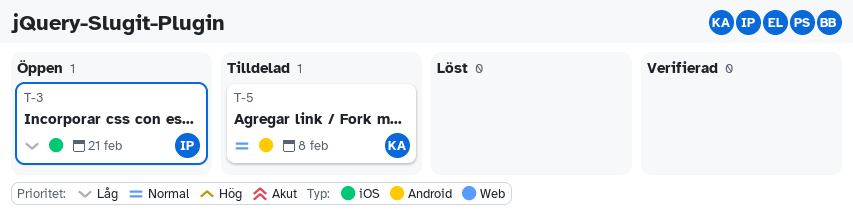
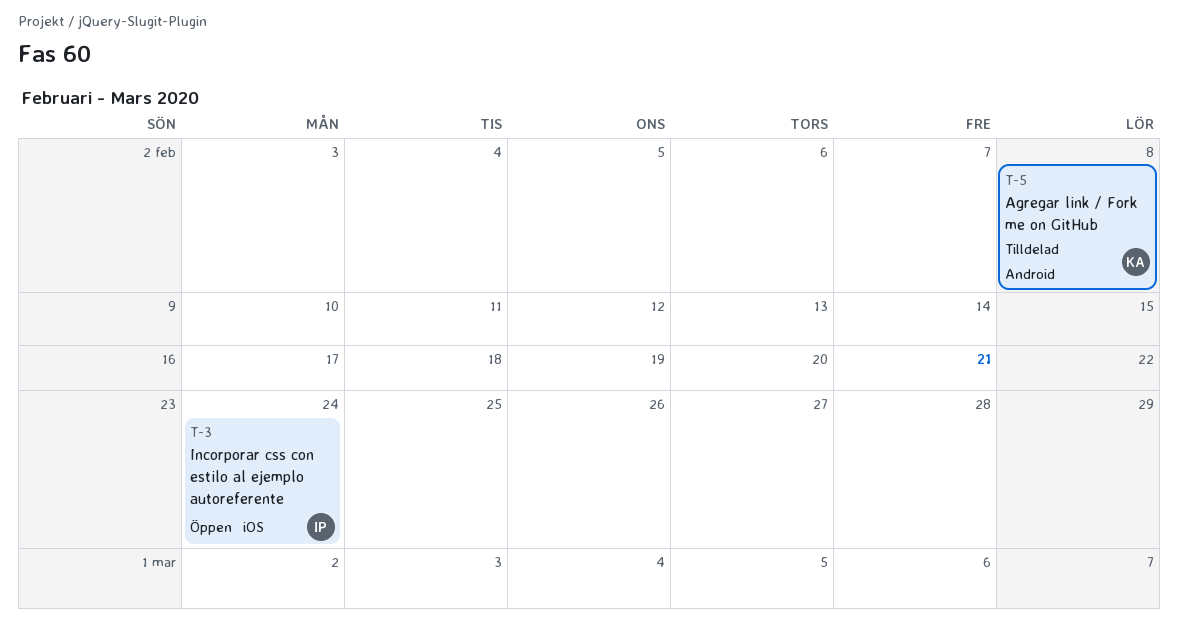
T-3, due: Feb 21 -> Feb 24

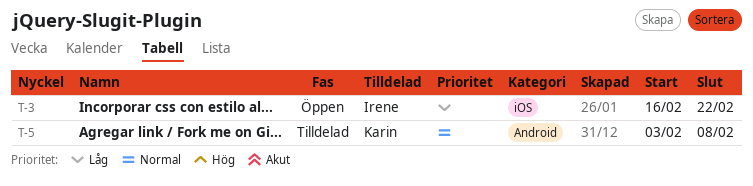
T-3, due: Feb 24 -> Feb 22

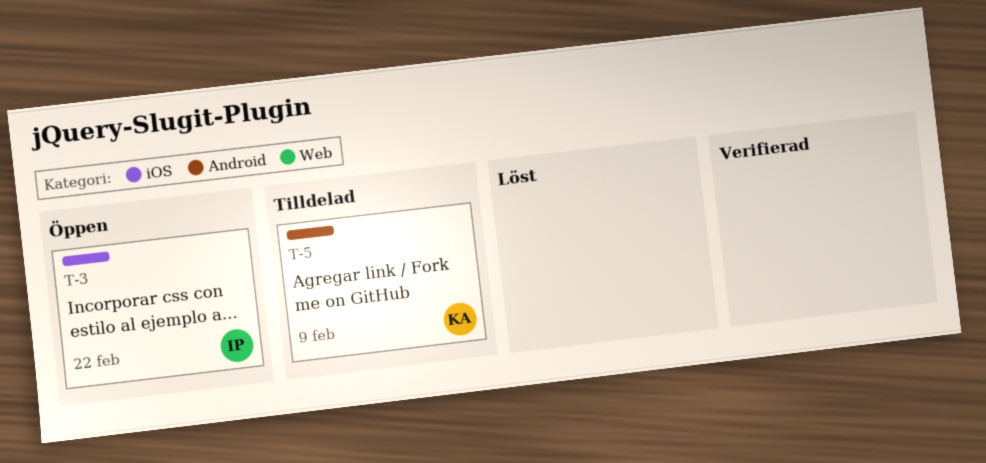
T-5, due: Feb 8 -> Feb 9

